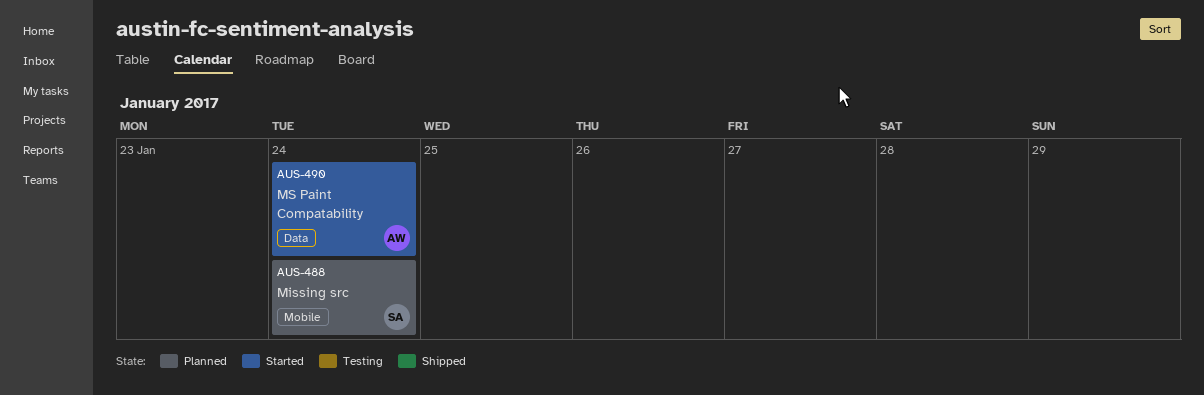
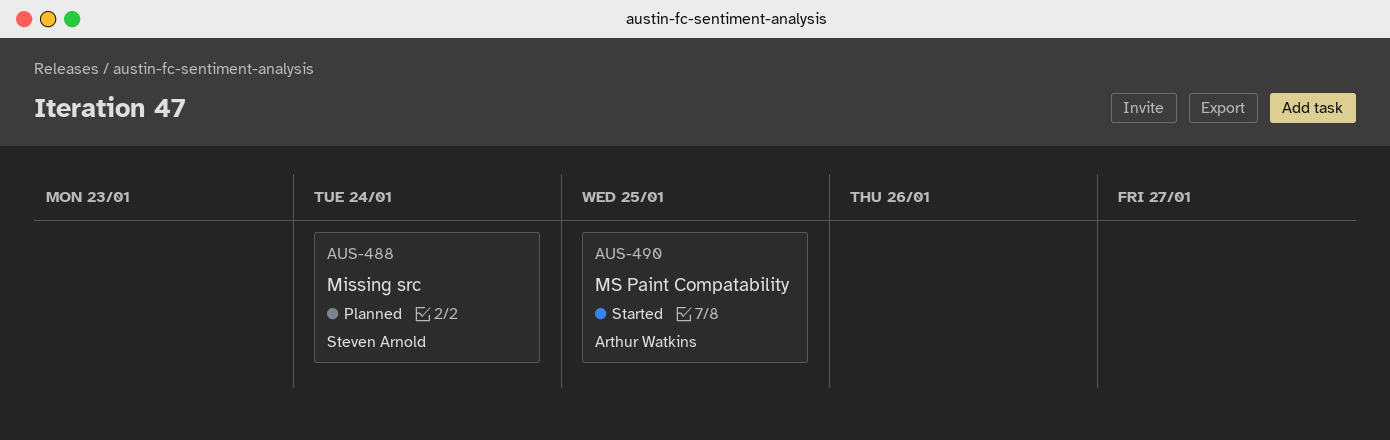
AUS-490, due: Jan 24 -> Jan 25

